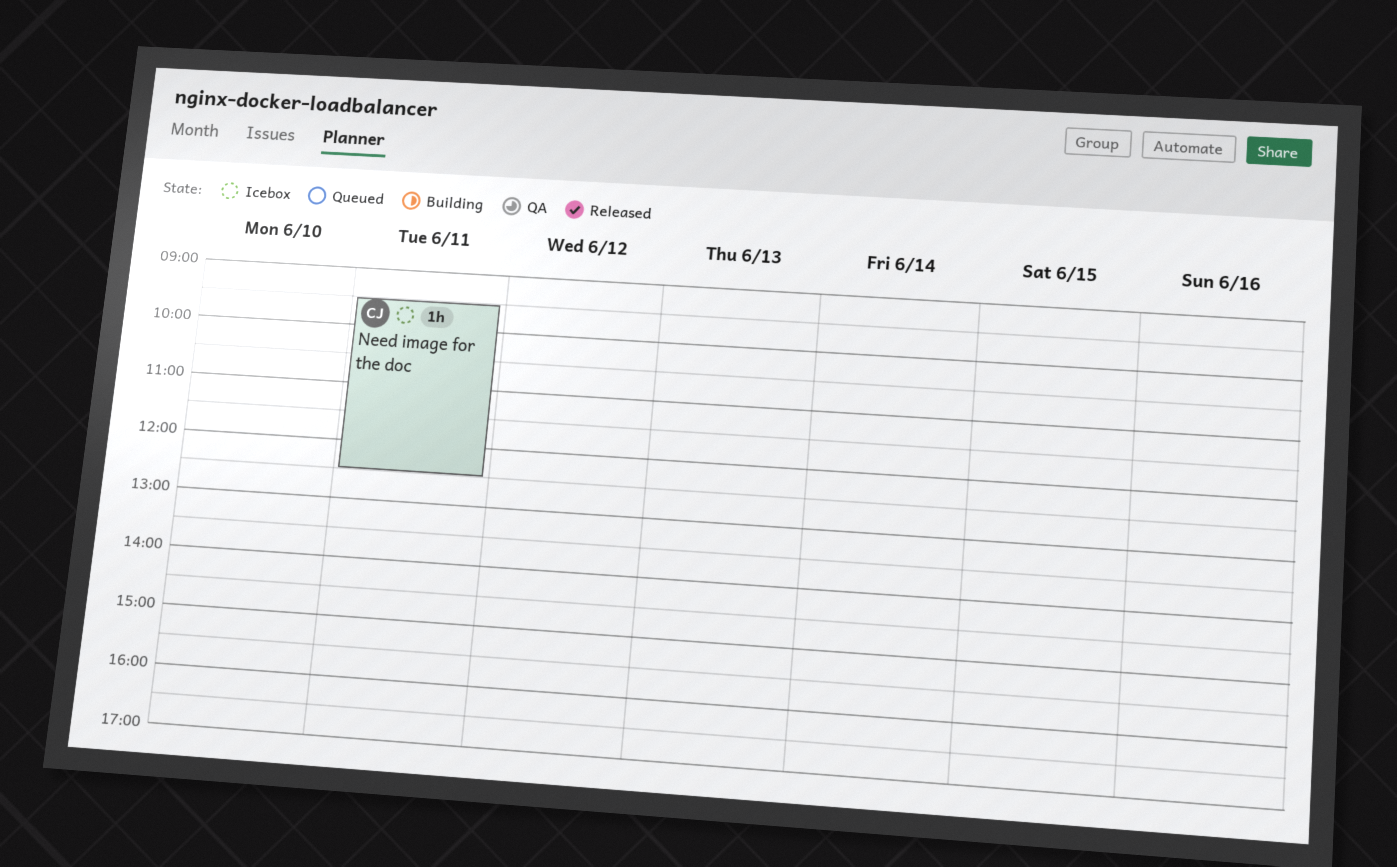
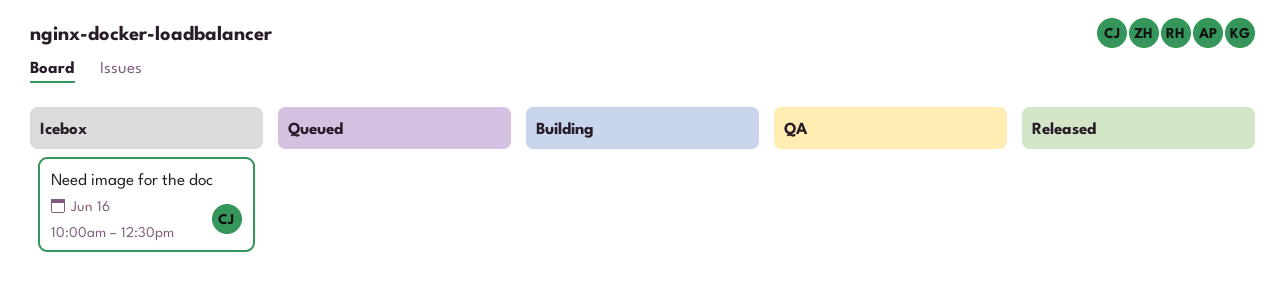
Need image for the doc, day: Jun 11 -> Jun 16
Need image for the doc, begins: 09:30 -> 10:00

